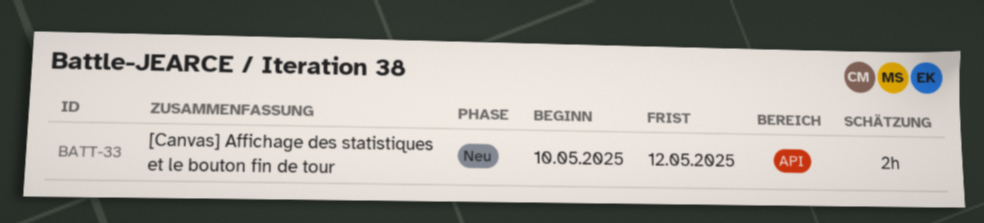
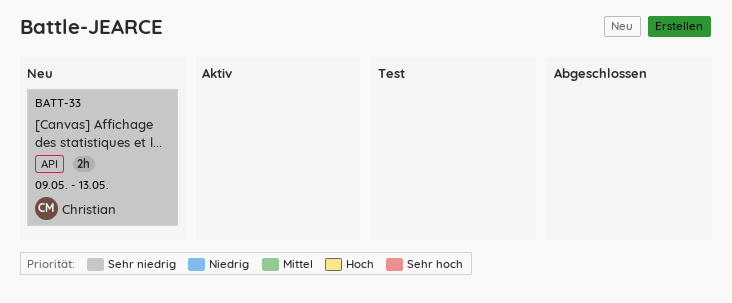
BATT-33, start: May 10 -> May 9
BATT-33, due: May 12 -> May 13

